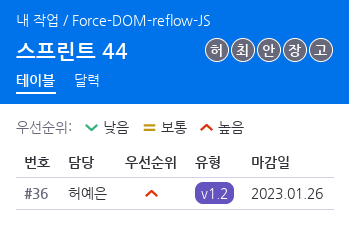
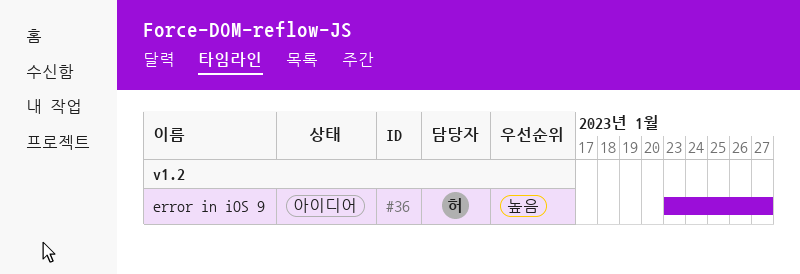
#36, due: Jan 26 -> Jan 27

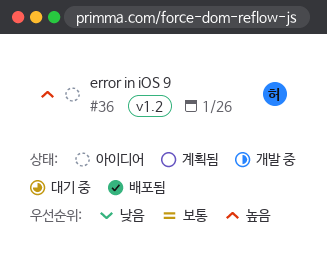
#36, due: Jan 27 -> Jan 26

